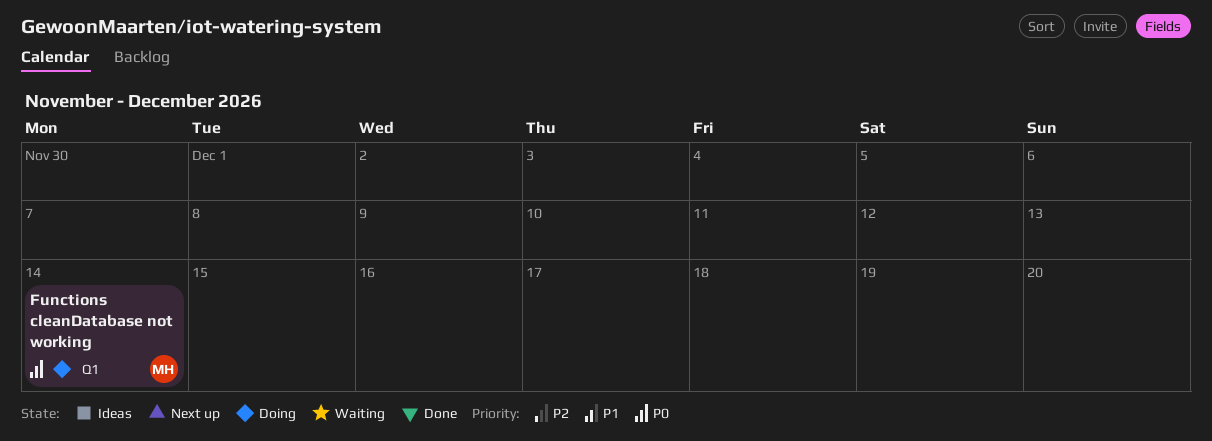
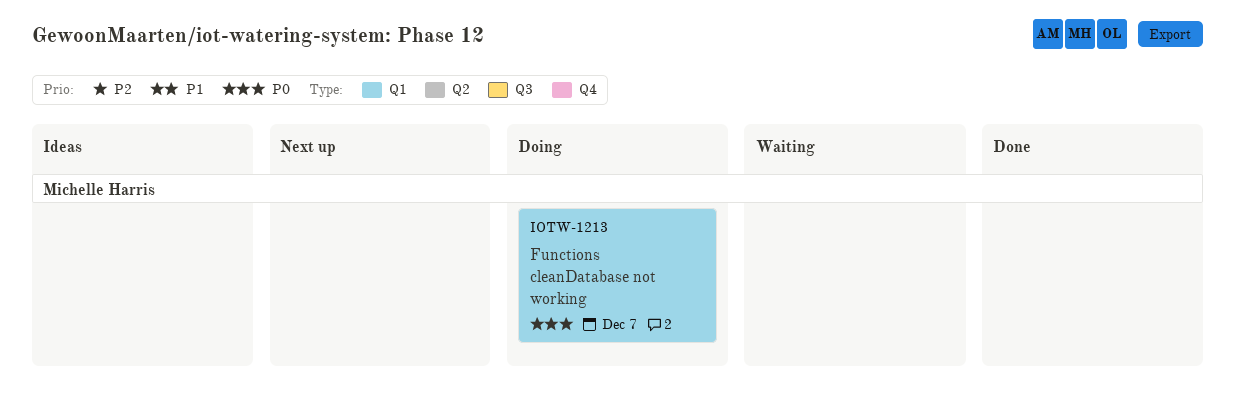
Functions cleanDatabase not working, due: Dec 14 -> Dec 7

